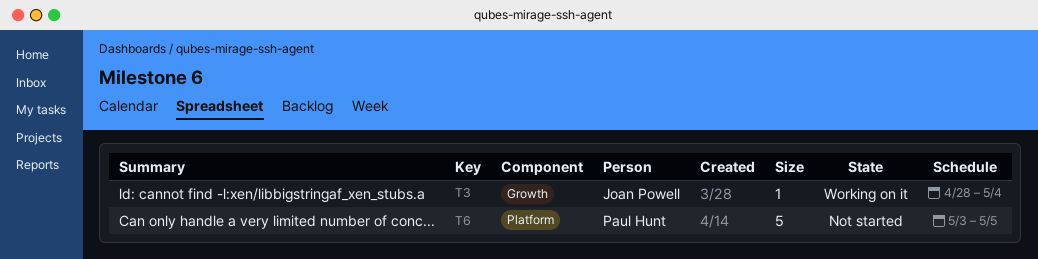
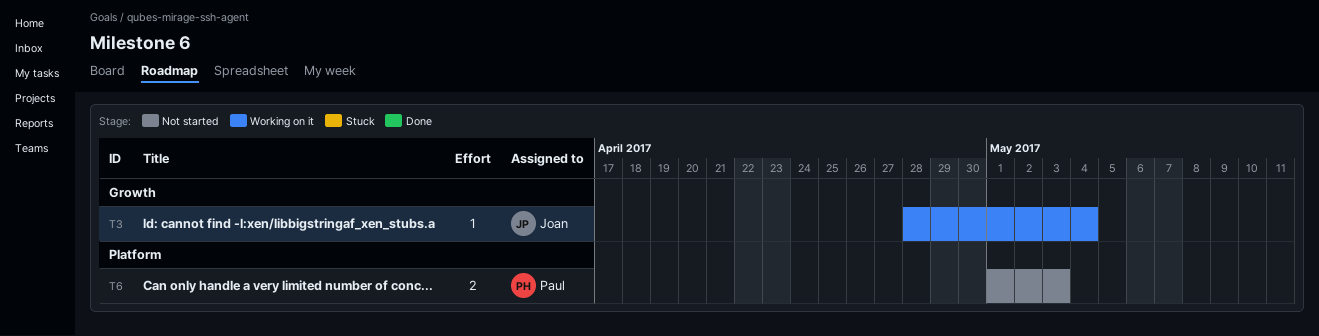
T6, estimate: 5 -> 2
T6, start: May 3 -> May 1
T6, due: May 5 -> May 3

